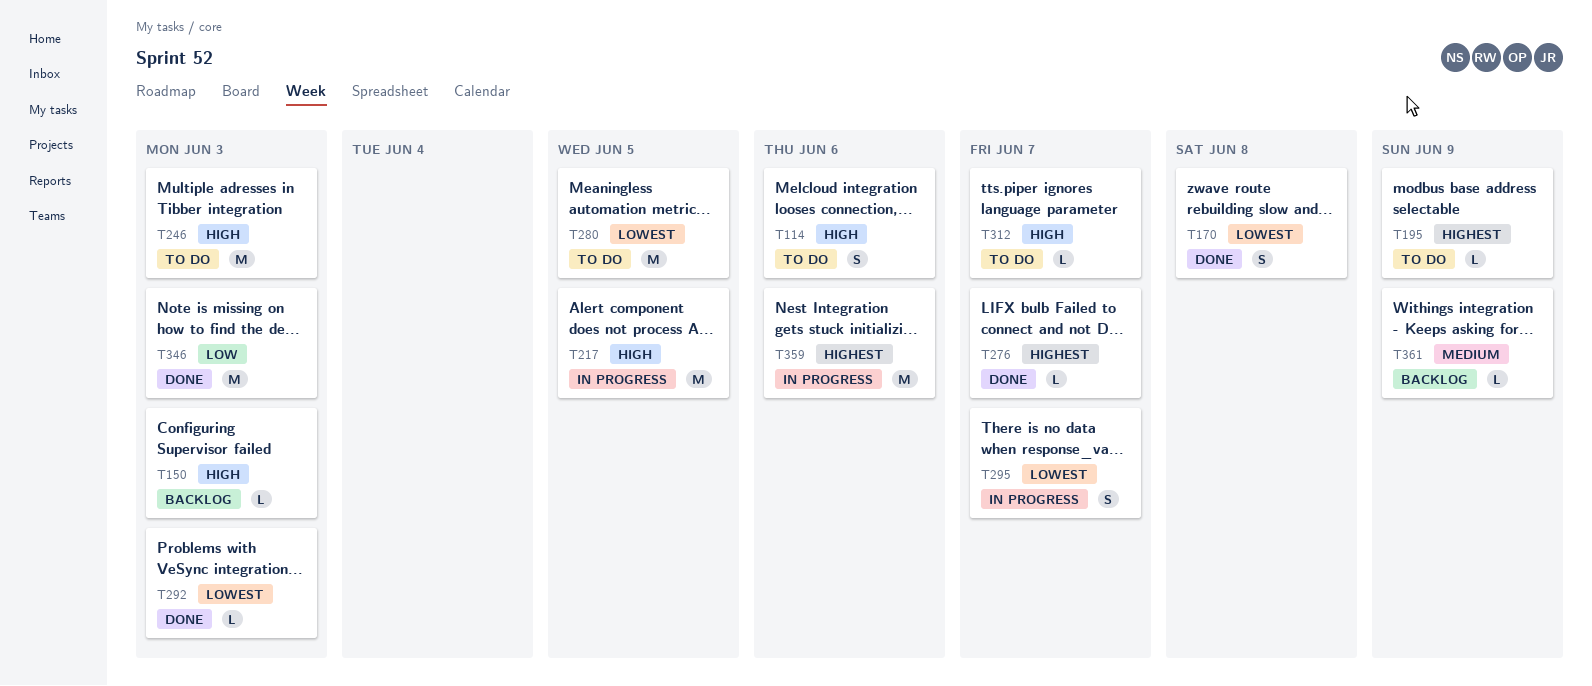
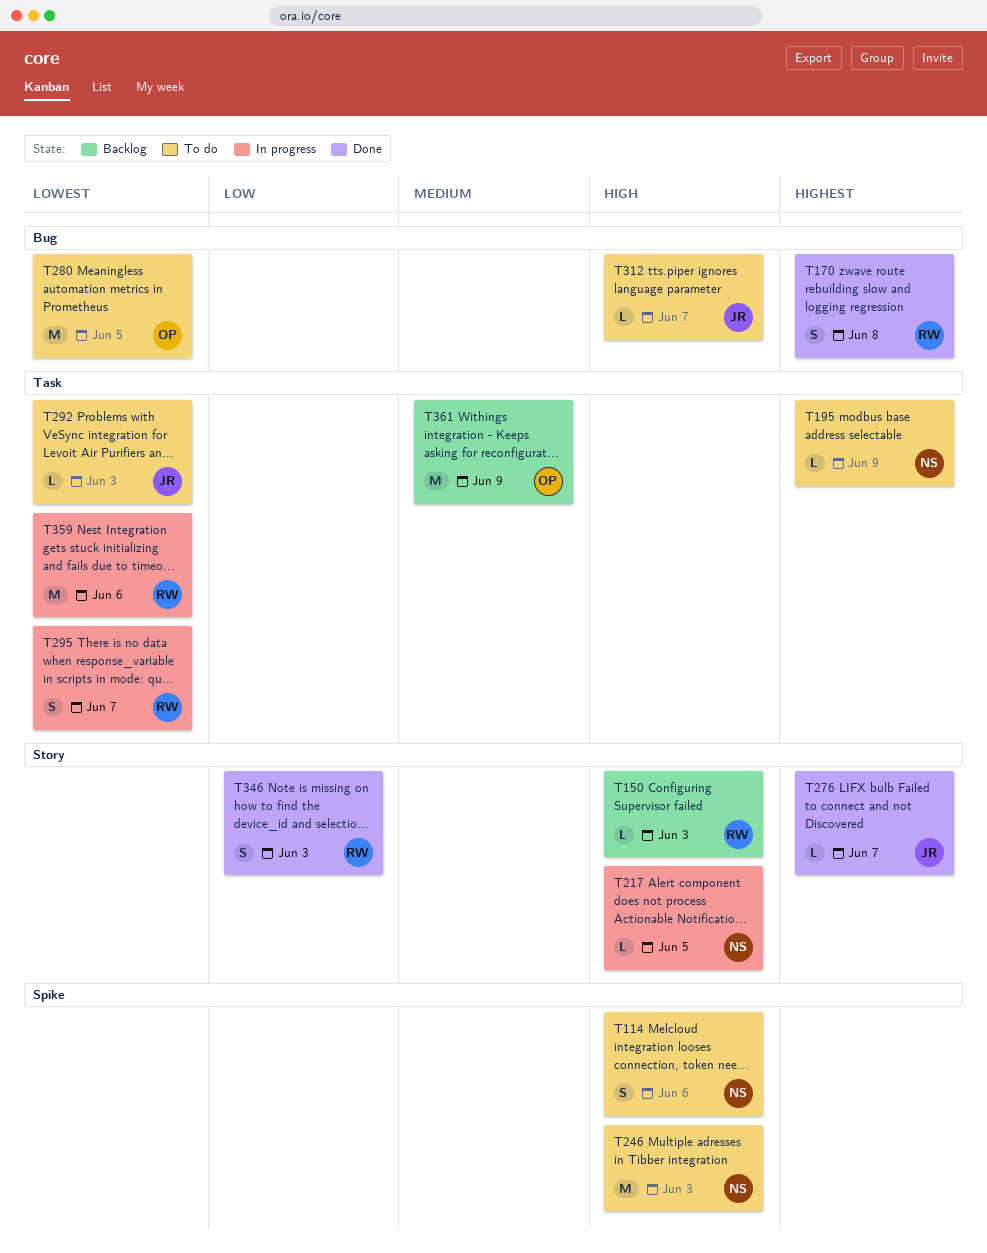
T170, priority: Lowest -> Highest
T217, estimate: M -> L
T292, status: Done -> To do
T346, estimate: M -> S
T359, priority: Highest -> Lowest
T361, estimate: L -> M

